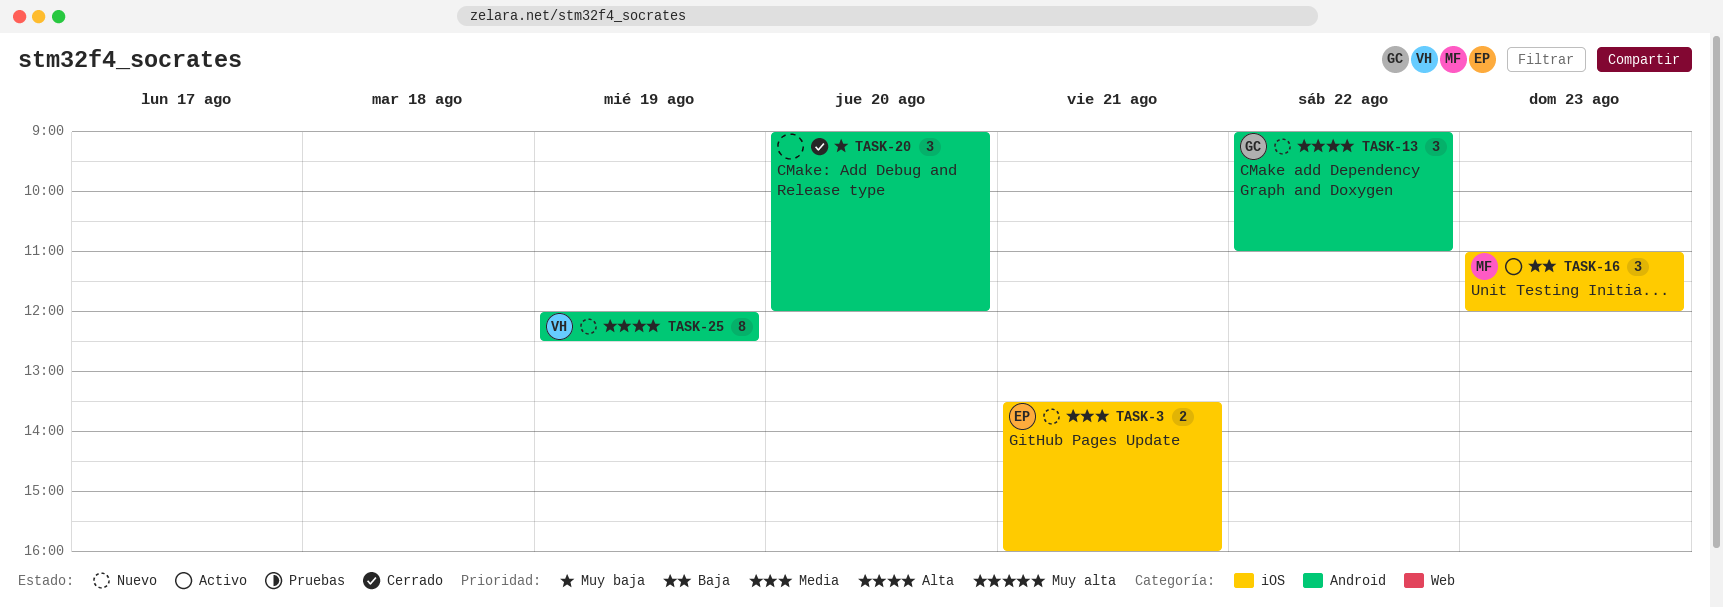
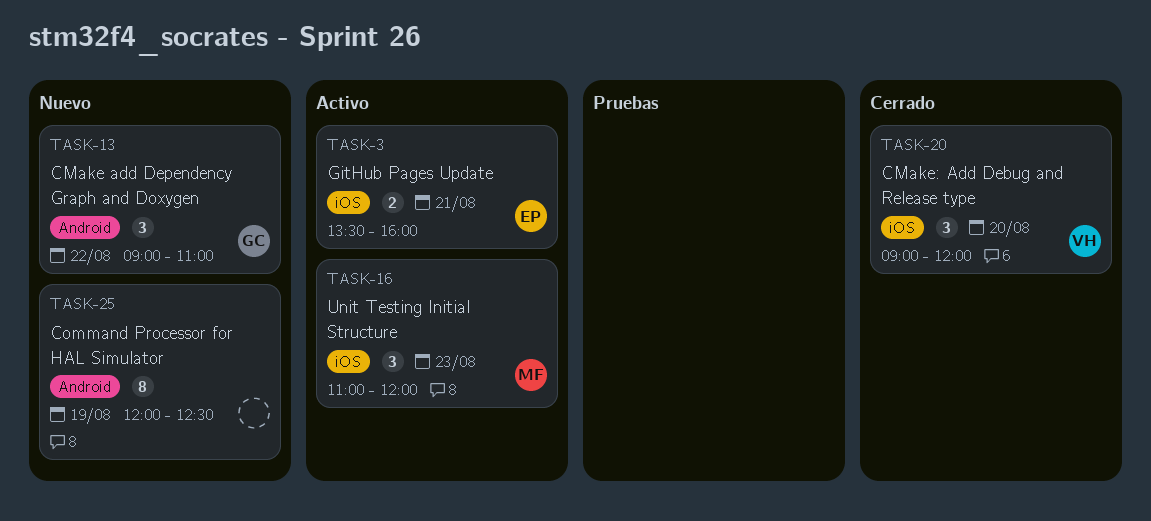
TASK-3, status: Nuevo -> Activo
TASK-20, owner: none -> VH
TASK-20, label: Android -> iOS
TASK-25, owner: VH -> none

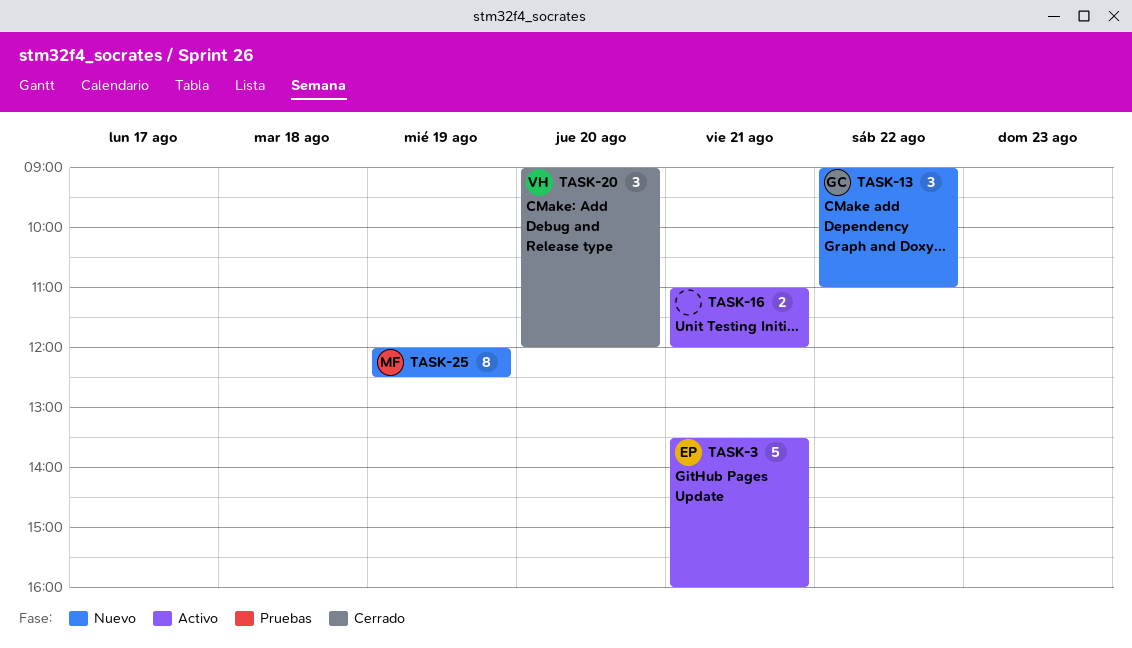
TASK-3, estimate: 2 -> 5
TASK-16, owner: MF -> none
TASK-16, estimate: 3 -> 2
TASK-16, day: Aug 23 -> Aug 21
TASK-25, owner: none -> MF

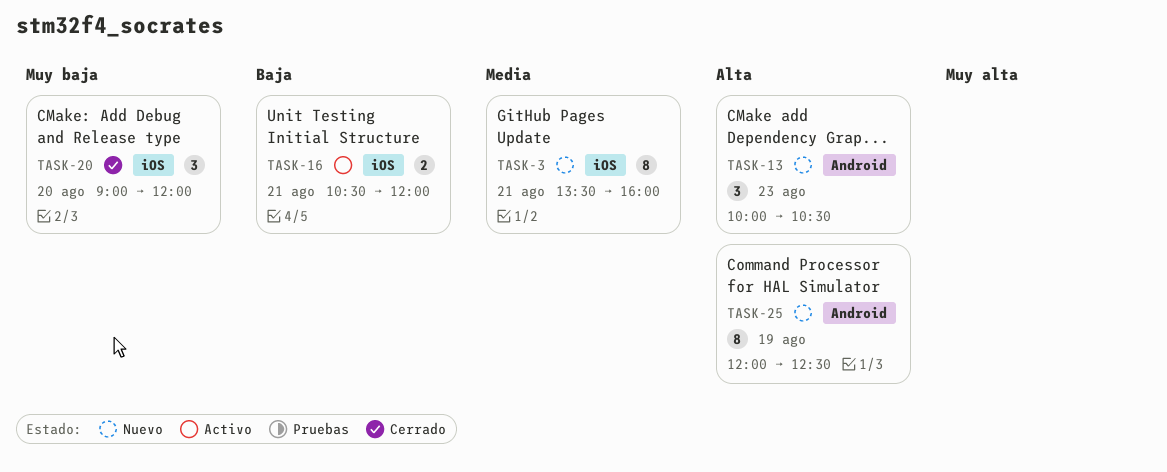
TASK-3, status: Activo -> Nuevo
TASK-3, estimate: 5 -> 8
TASK-13, day: Aug 22 -> Aug 23
TASK-13, begins: 09:00 -> 10:00
TASK-13, ends: 11:00 -> 10:30
TASK-16, begins: 11:00 -> 10:30

